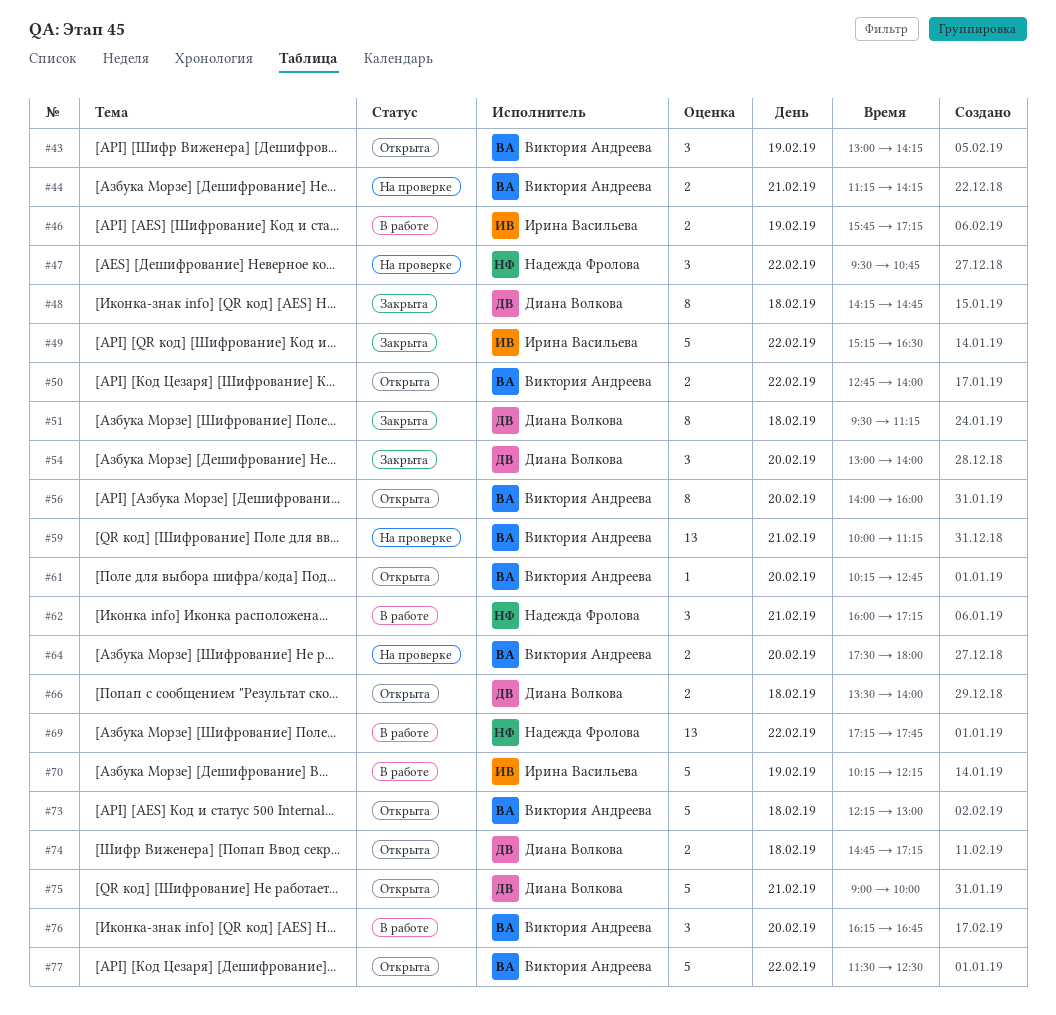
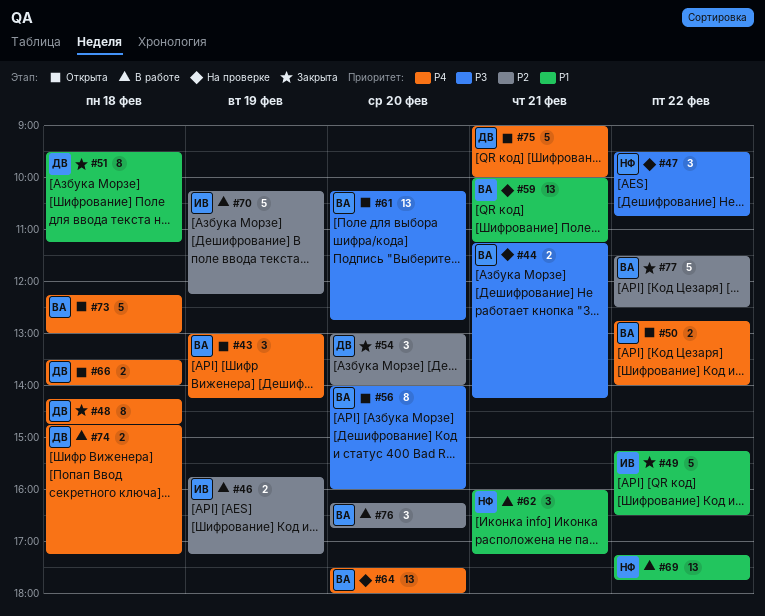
#61, estimate: 1 -> 13
#64, estimate: 2 -> 13
#74, status: Открыта -> В работе
#77, status: Открыта -> Закрыта

